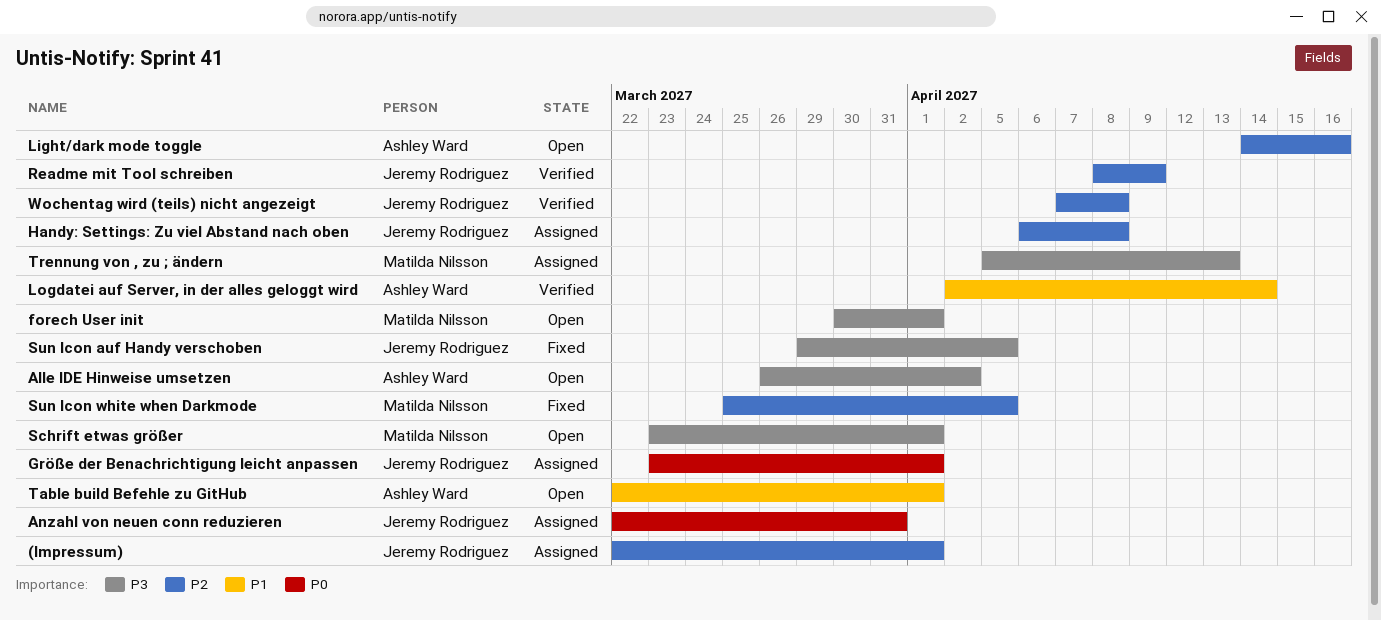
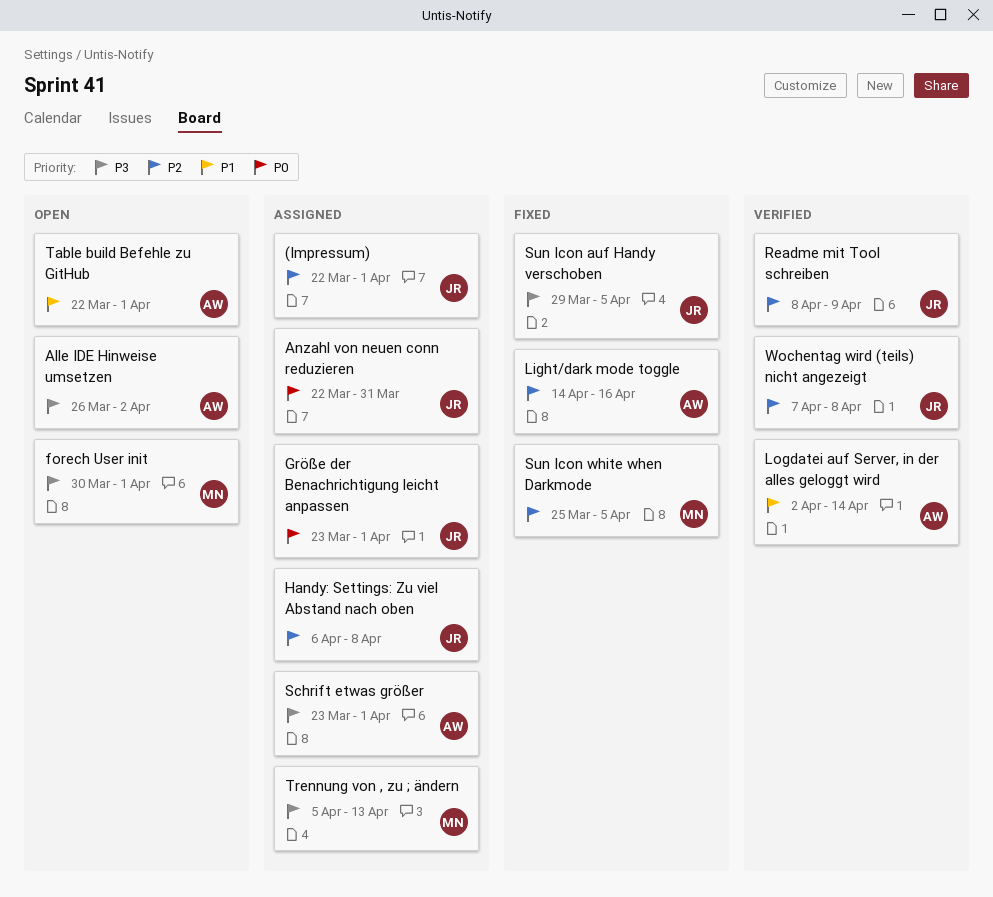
Light/dark mode toggle, status: Open -> Fixed
Schrift etwas größer, status: Open -> Assigned
Schrift etwas größer, owner: Matilda Nilsson -> Ashley Ward

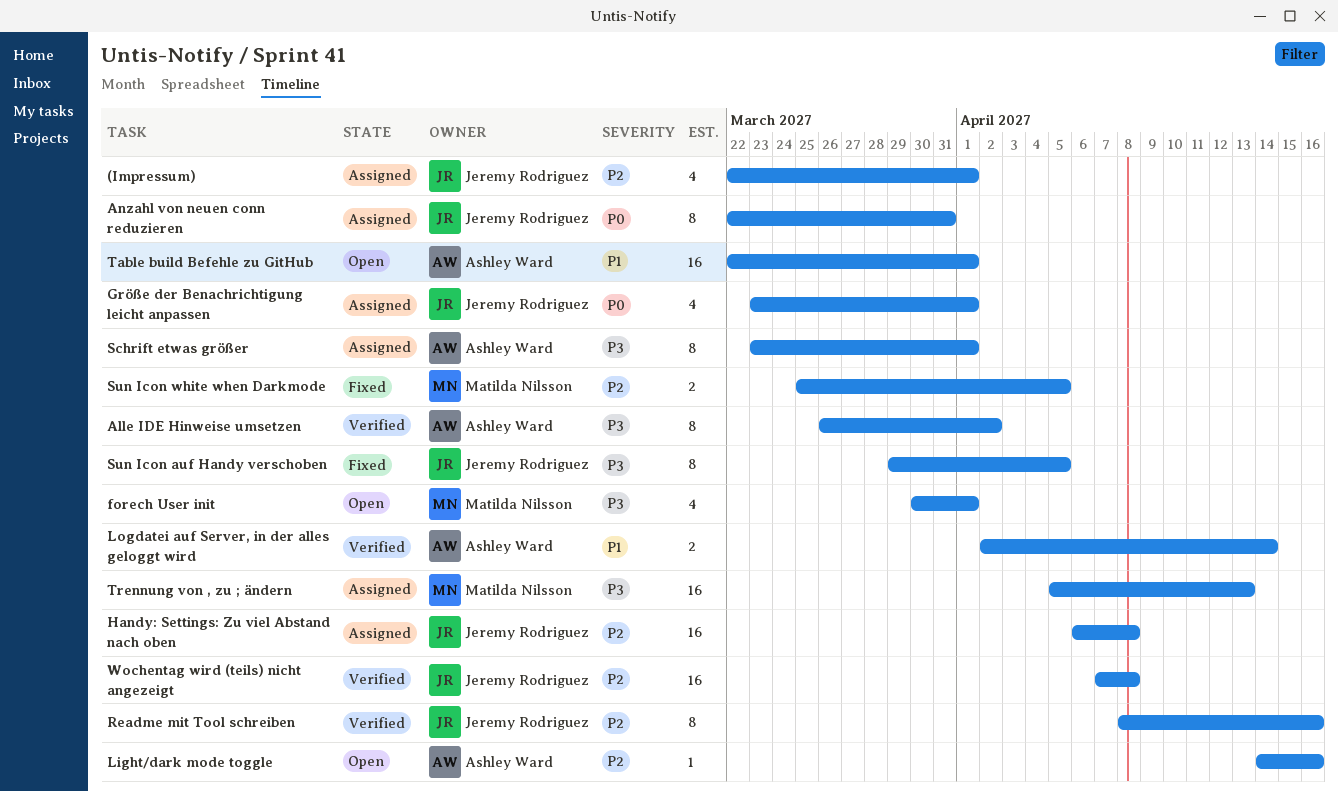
Alle IDE Hinweise umsetzen, status: Open -> Verified
Light/dark mode toggle, status: Fixed -> Open
Readme mit Tool schreiben, due: Apr 9 -> Apr 16

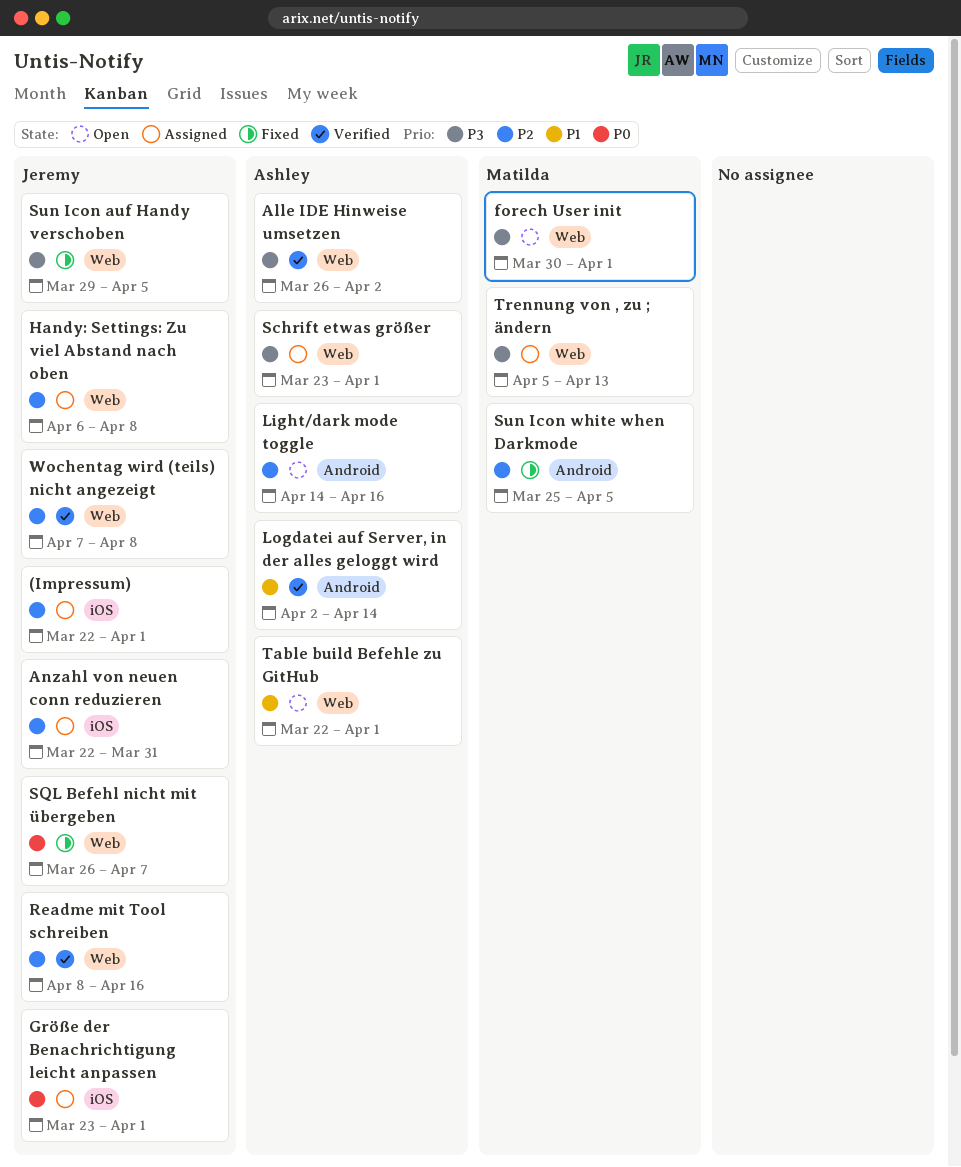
Anzahl von neuen conn reduzieren, priority: P0 -> P2
SQL Befehl nicht mit übergeben: none -> present

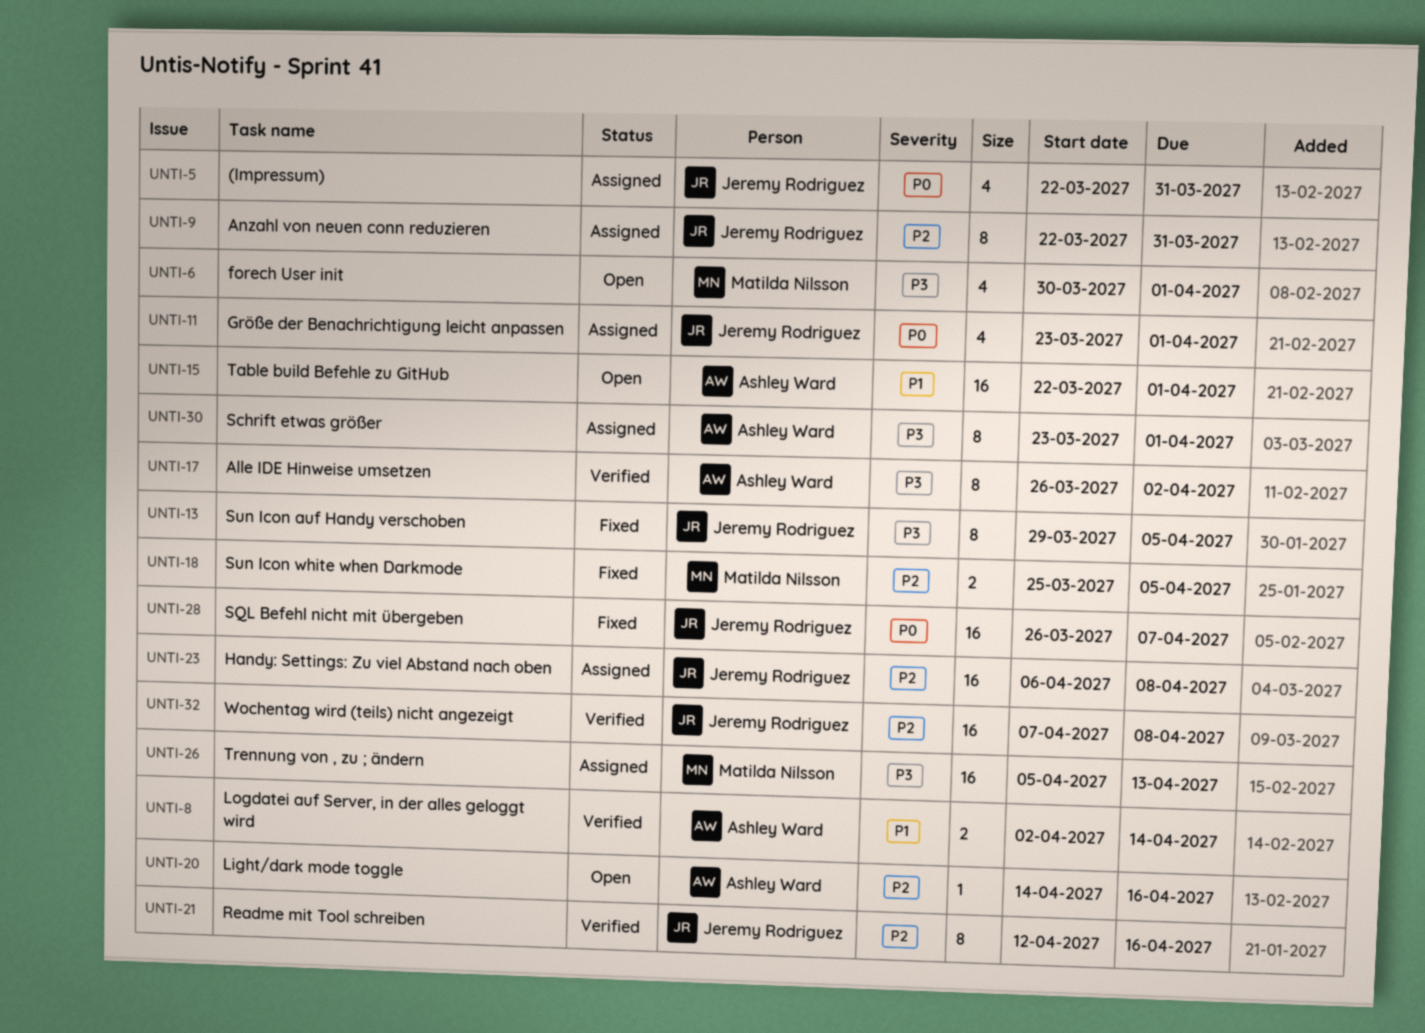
(Impressum), priority: P2 -> P0
(Impressum), due: Apr 1 -> Mar 31
Readme mit Tool schreiben, start: Apr 8 -> Apr 12

